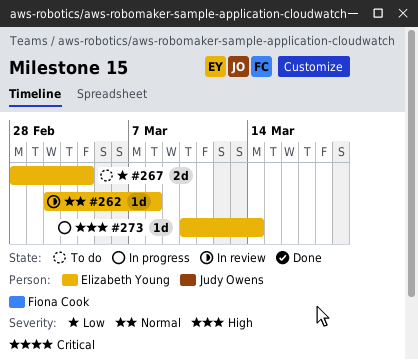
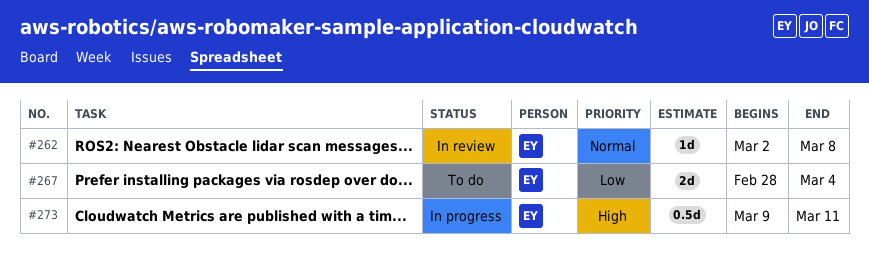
#273, estimate: 1d -> 0.5d
#273, start: Mar 10 -> Mar 9
#273, due: Mar 14 -> Mar 11

